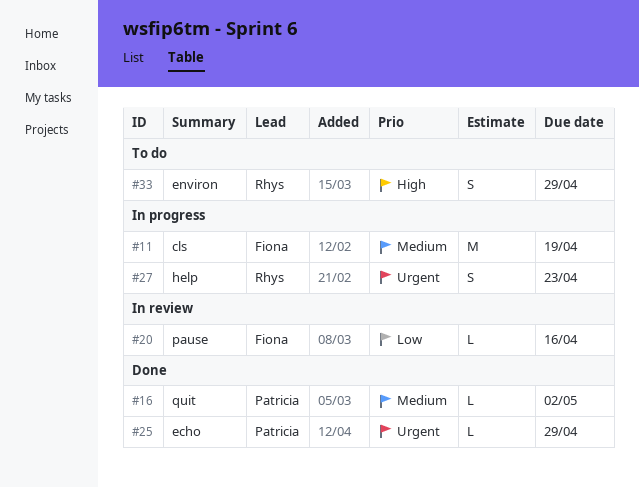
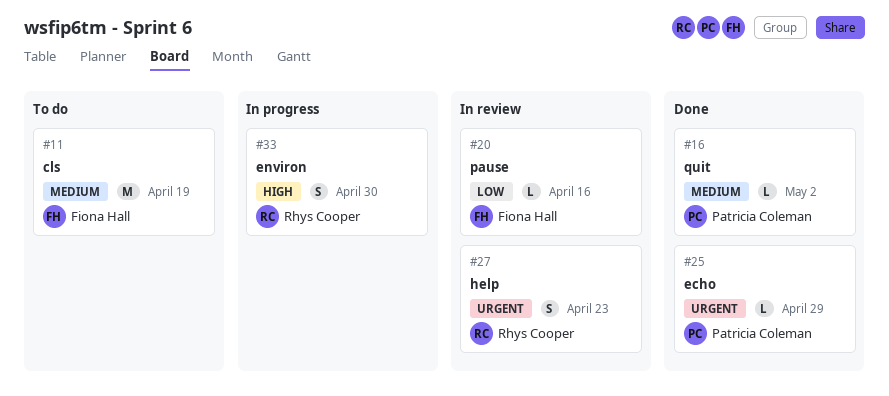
#11, status: In progress -> To do
#27, status: In progress -> In review
#33, status: To do -> In progress
#33, due: Apr 29 -> Apr 30

